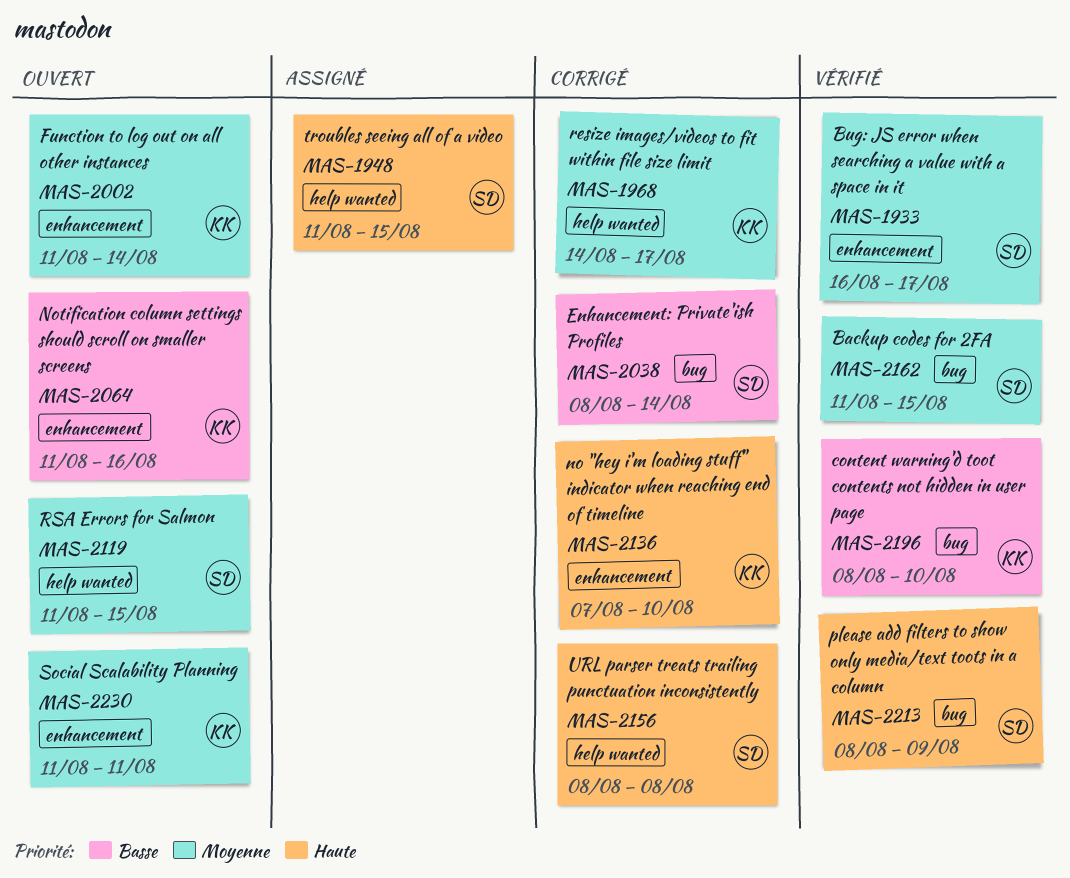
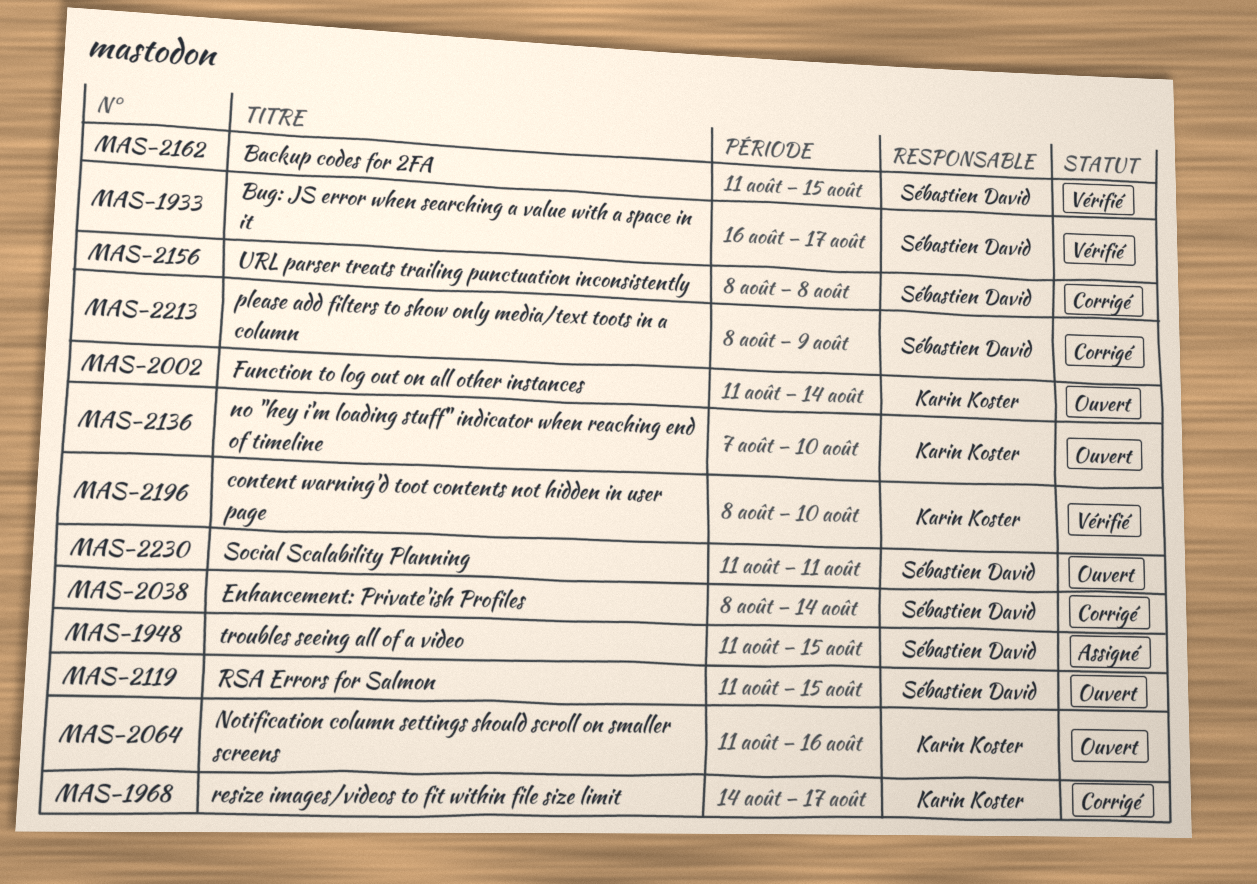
MAS-2136, status: Corrigé -> Ouvert
MAS-2213, status: Vérifié -> Corrigé
MAS-2230, owner: Karin Koster -> Sébastien David

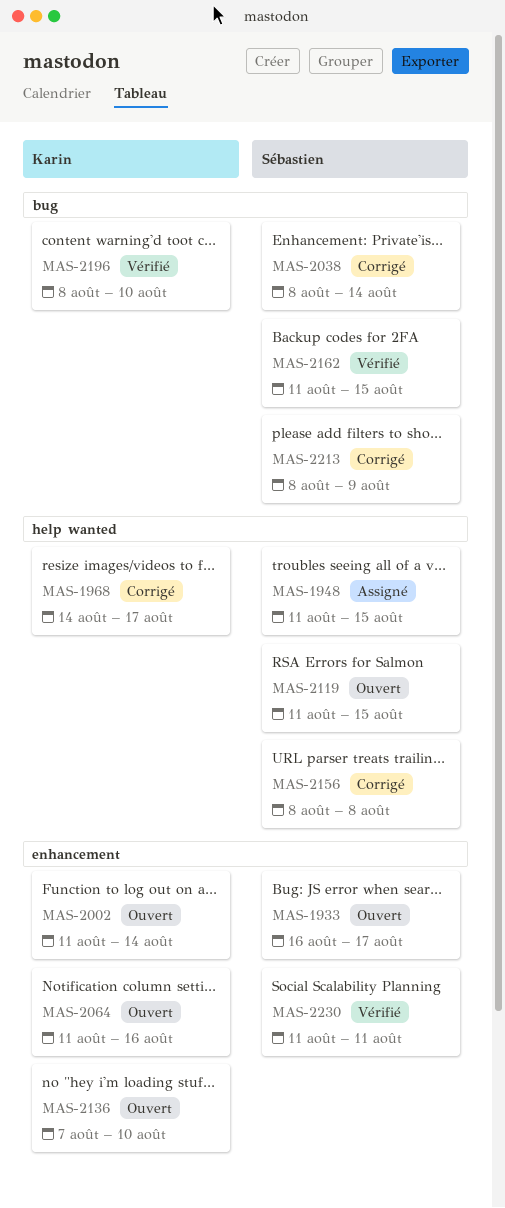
MAS-1933, status: Vérifié -> Ouvert
MAS-2230, status: Ouvert -> Vérifié

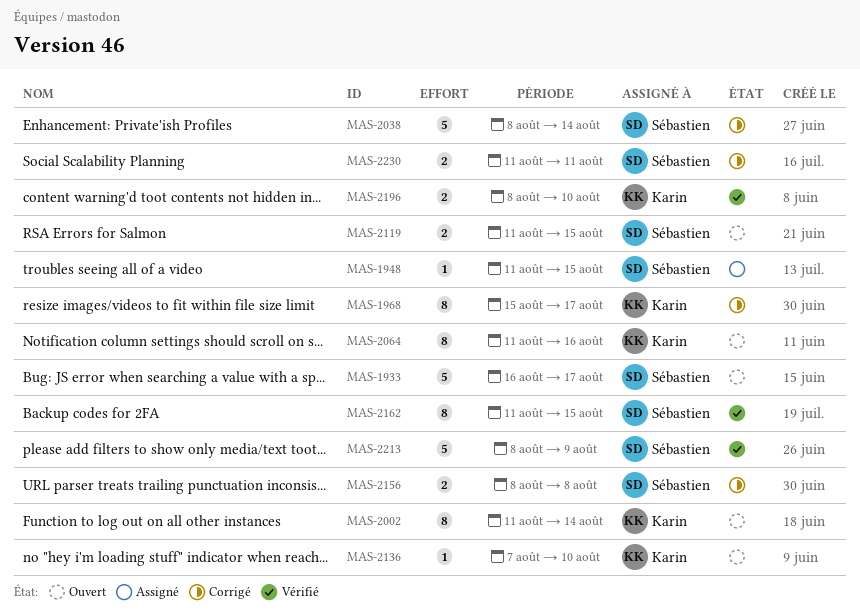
MAS-1968, start: Aug 14 -> Aug 15
MAS-2213, status: Corrigé -> Vérifié
MAS-2230, status: Vérifié -> Corrigé

